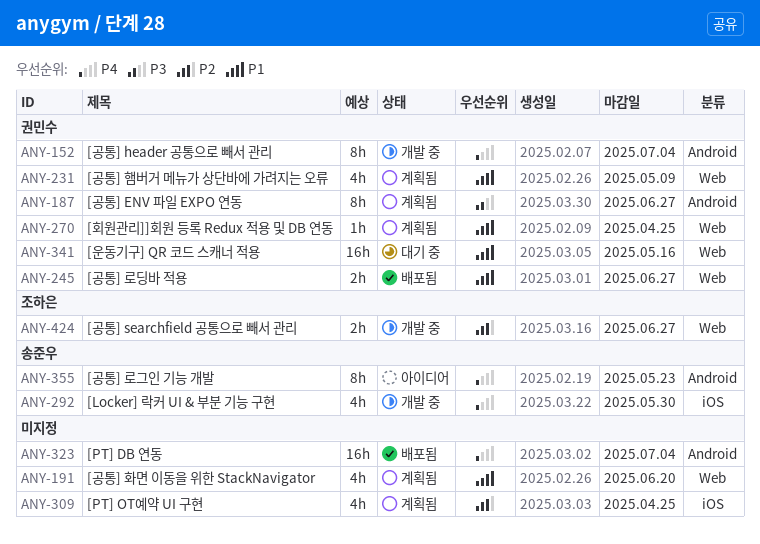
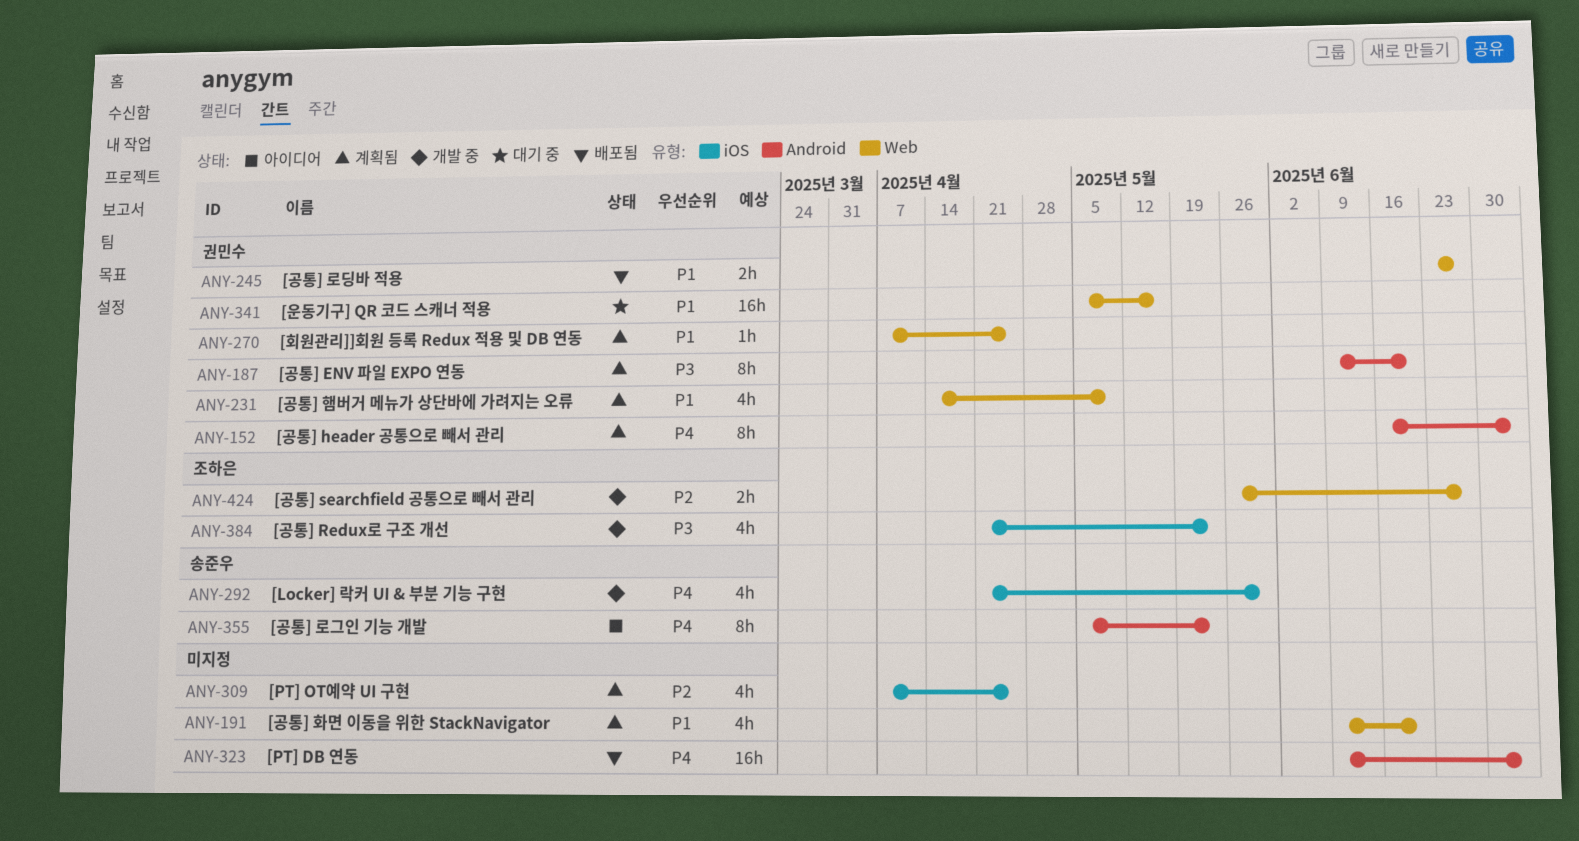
ANY-152, status: 개발 중 -> 계획됨
ANY-187, due: Jun 27 -> Jun 20
ANY-384: none -> present

